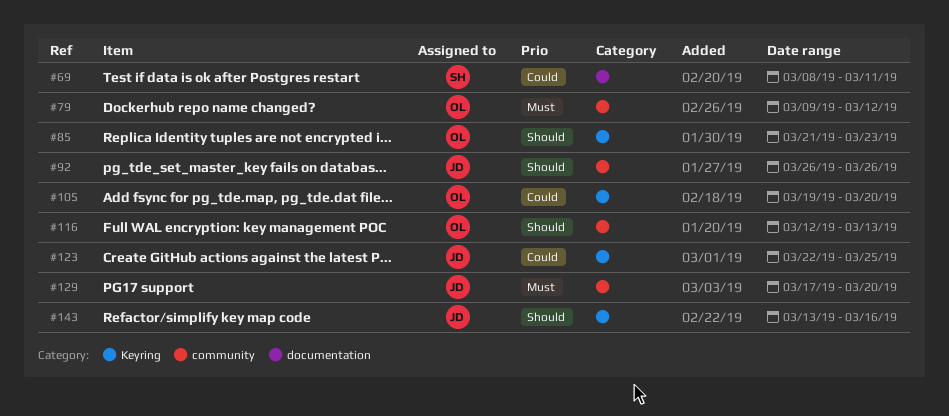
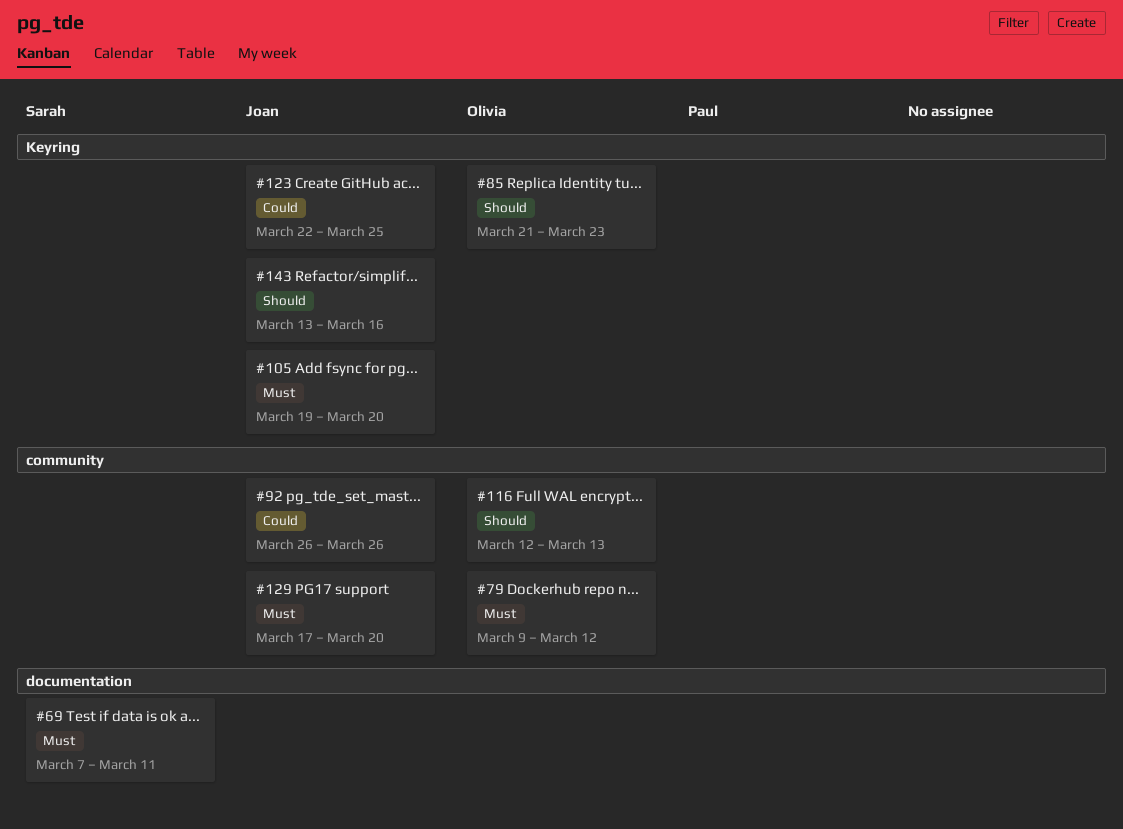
#69, priority: Could -> Must
#69, start: Mar 8 -> Mar 7
#92, priority: Should -> Could
#105, owner: Olivia -> Joan
#105, priority: Could -> Must

